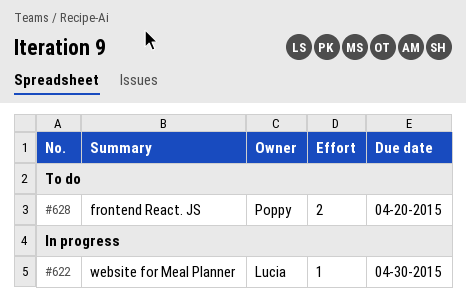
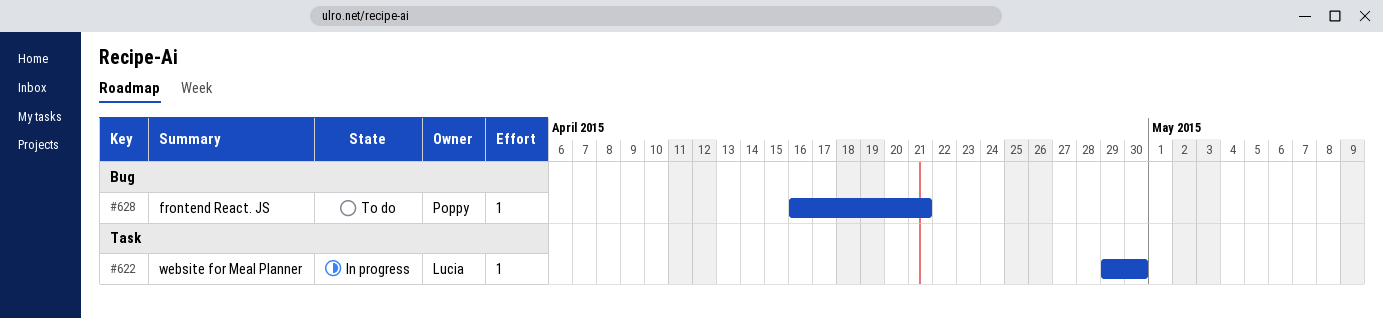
#628, estimate: 2 -> 1
#628, due: Apr 20 -> Apr 21

